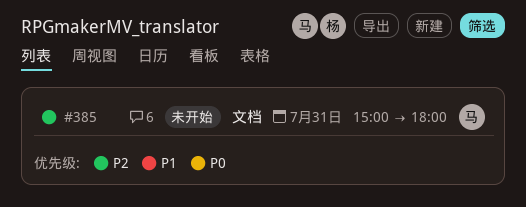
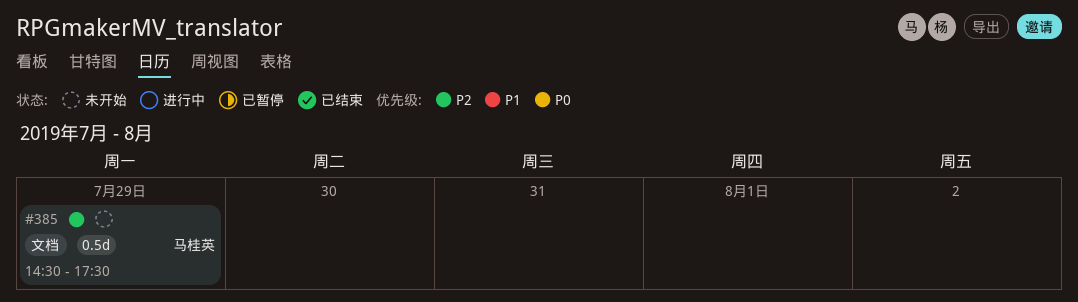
#385, day: Jul 31 -> Jul 29
#385, begins: 15:00 -> 14:30
#385, ends: 18:00 -> 17:30

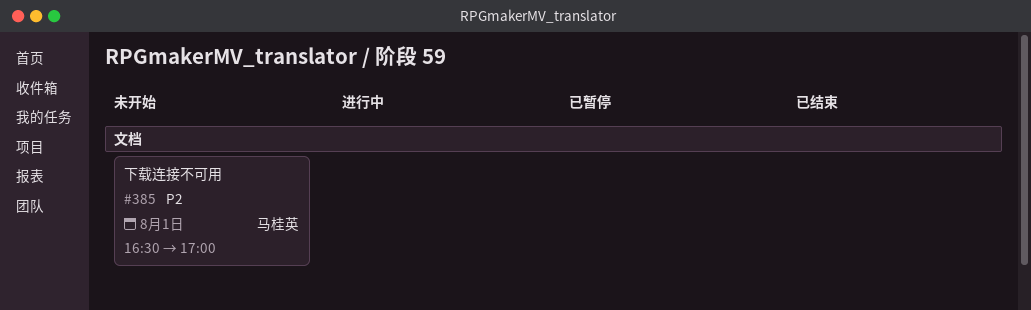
#385, day: Jul 29 -> Aug 1
#385, begins: 14:30 -> 16:30
#385, ends: 17:30 -> 17:00

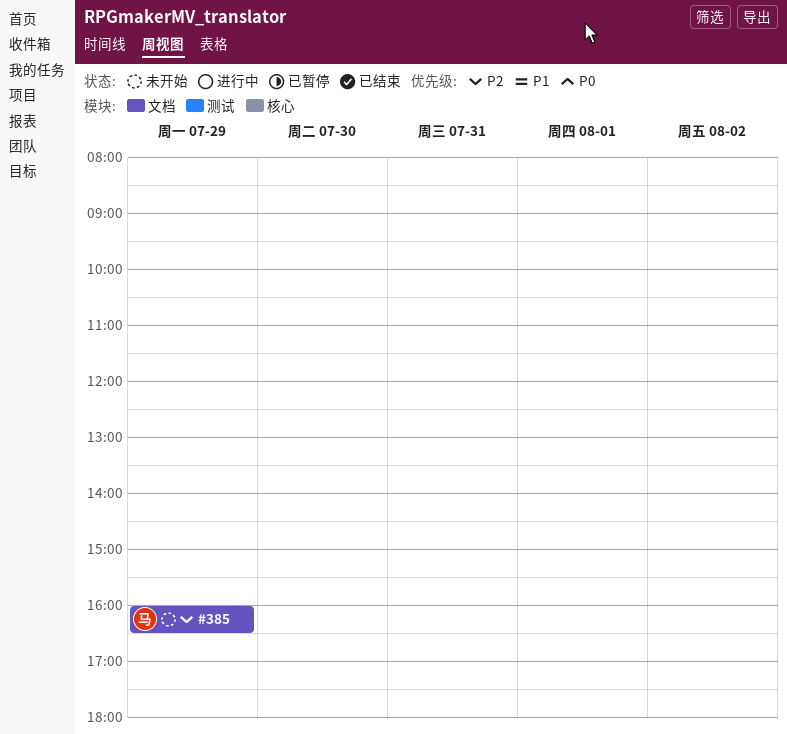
#385, day: Aug 1 -> Jul 29
#385, begins: 16:30 -> 16:00
#385, ends: 17:00 -> 16:30

